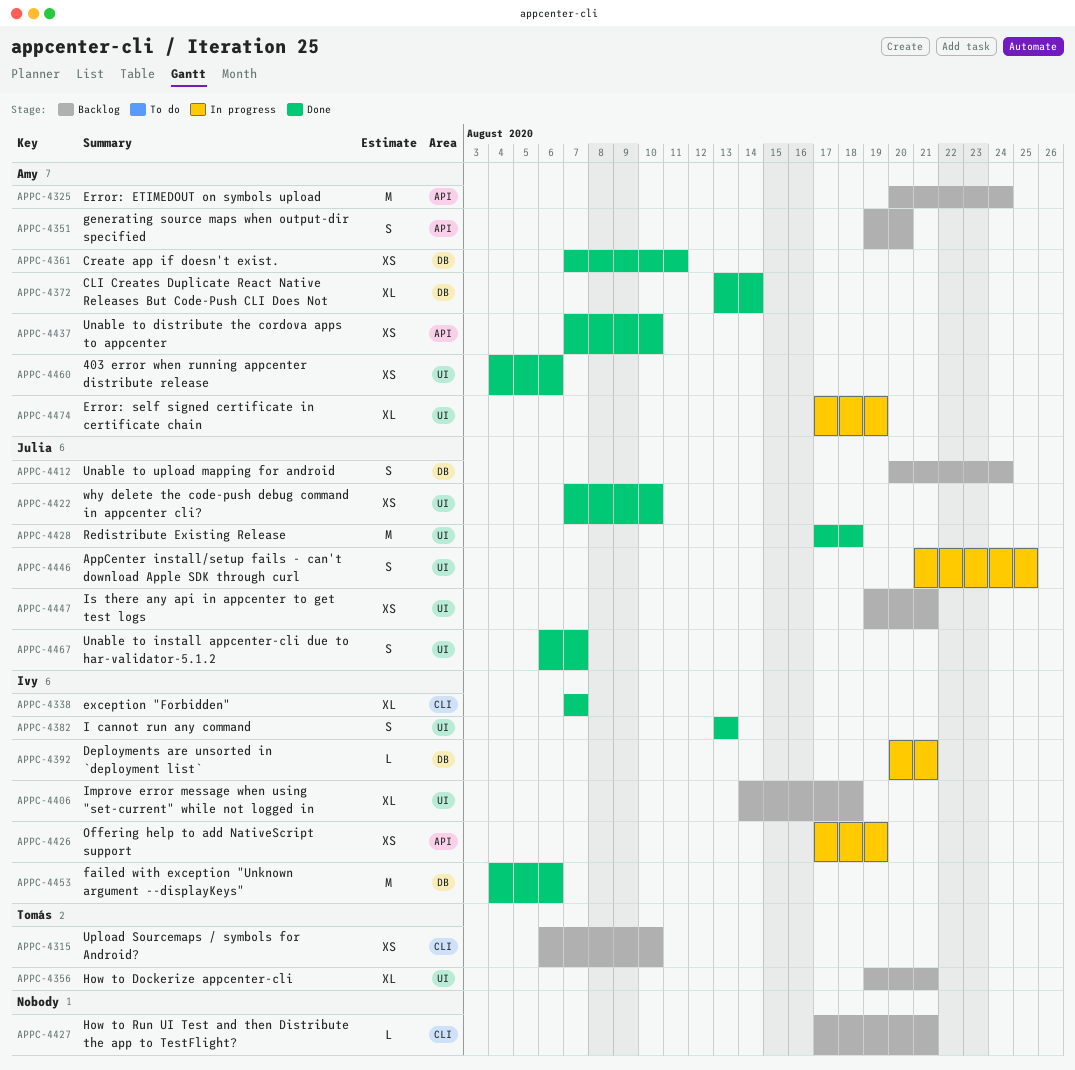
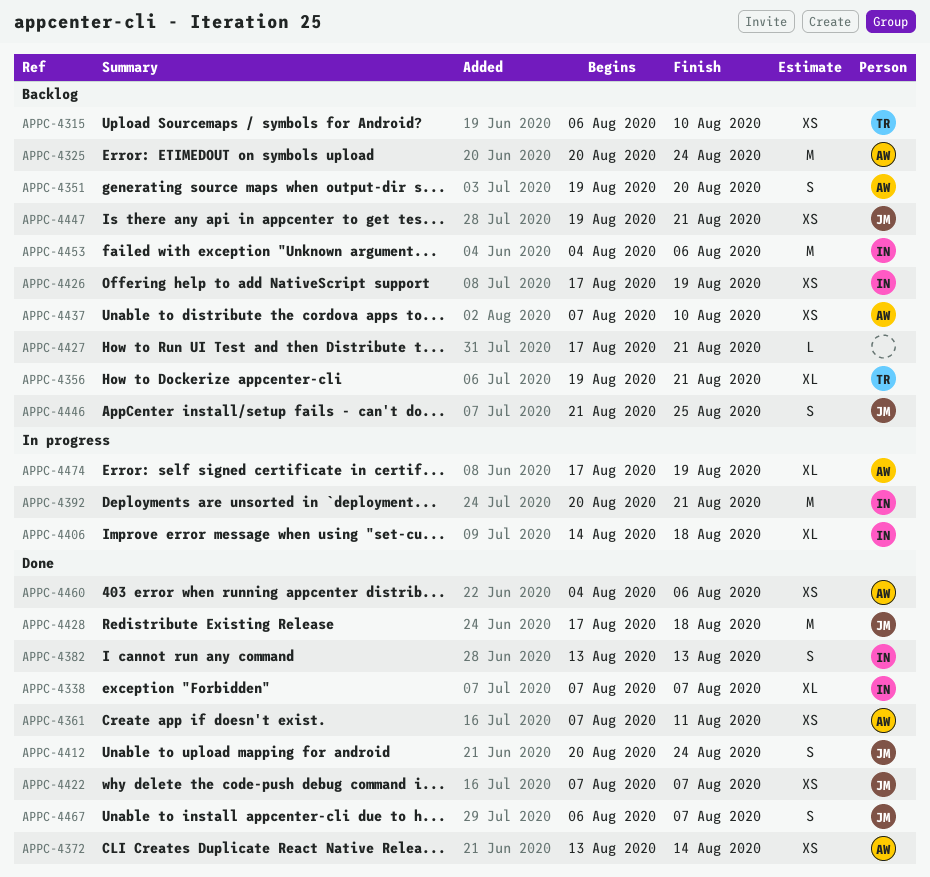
APPC-4372, estimate: XL -> XS
APPC-4392, estimate: L -> M
APPC-4406, status: Backlog -> In progress
APPC-4412, status: Backlog -> Done
APPC-4422, due: Aug 10 -> Aug 7
APPC-4426, status: In progress -> Backlog
APPC-4437, status: Done -> Backlog
APPC-4446, status: In progress -> Backlog
APPC-4453, status: Done -> Backlog

